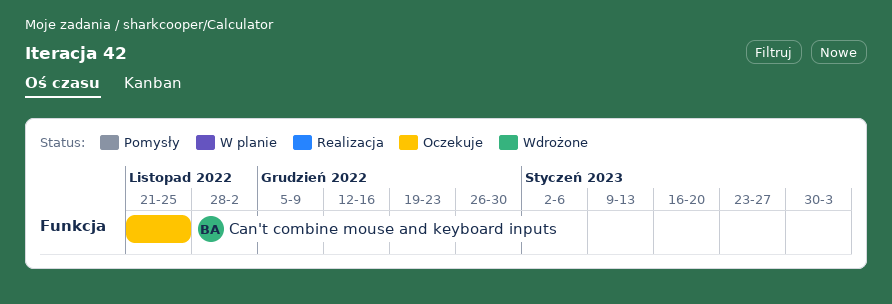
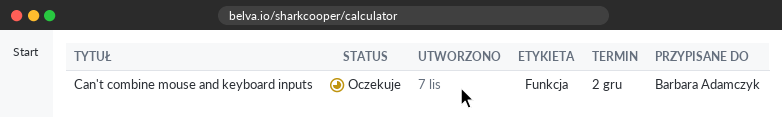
Can't combine mouse and keyboard inputs, due: Nov 25 -> Dec 2

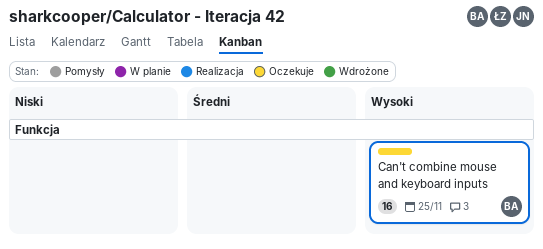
Can't combine mouse and keyboard inputs, due: Dec 2 -> Nov 25

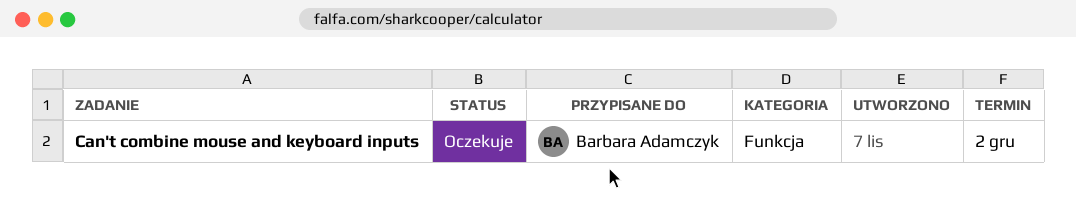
Can't combine mouse and keyboard inputs, due: Nov 25 -> Dec 2

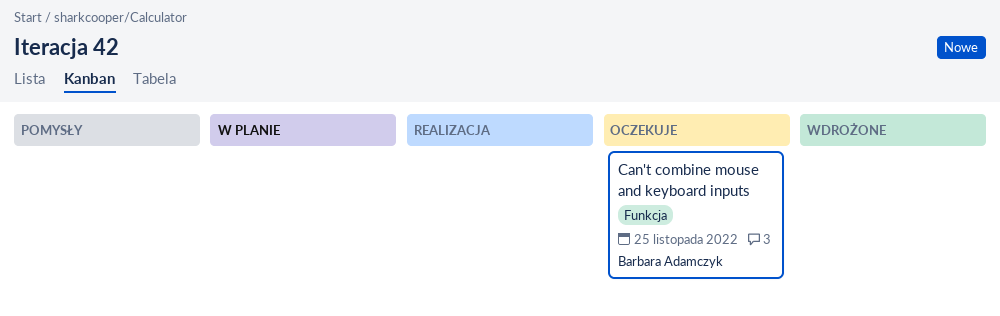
Can't combine mouse and keyboard inputs, due: Dec 2 -> Nov 25

